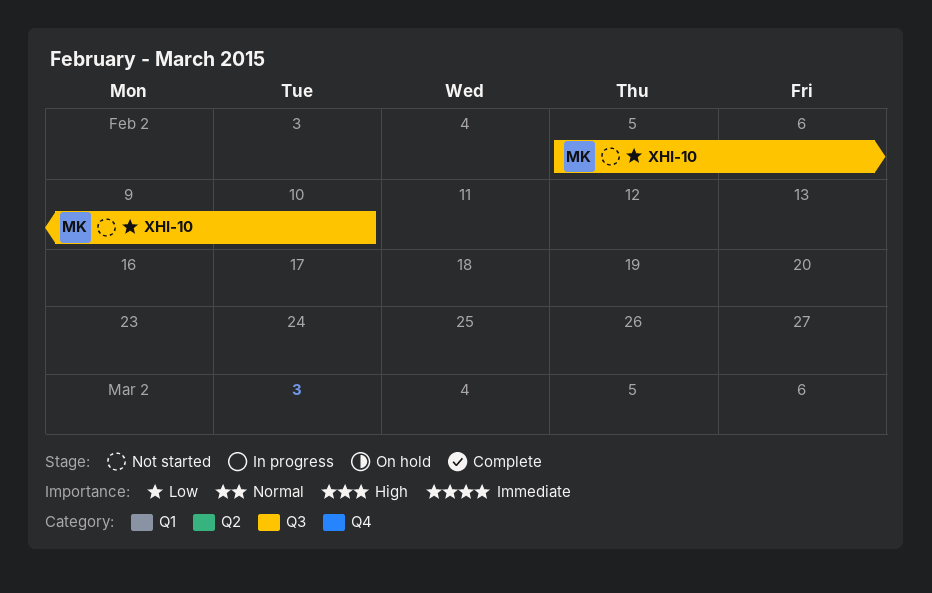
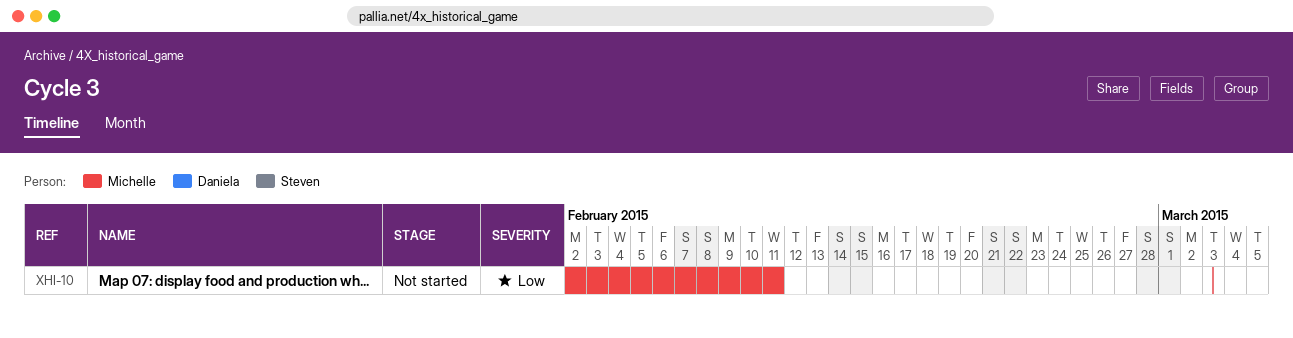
XHI-10, start: Feb 5 -> Feb 2
XHI-10, due: Feb 10 -> Feb 11

